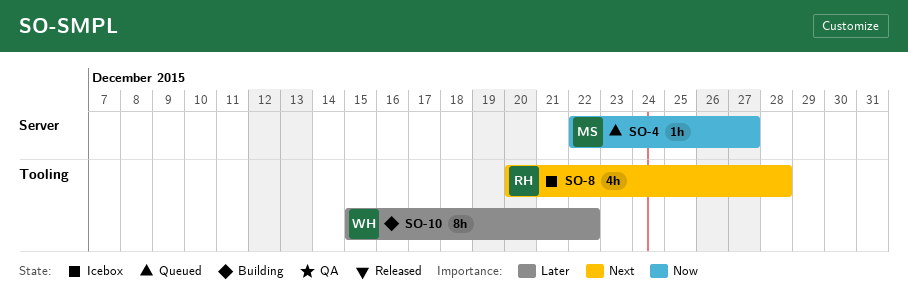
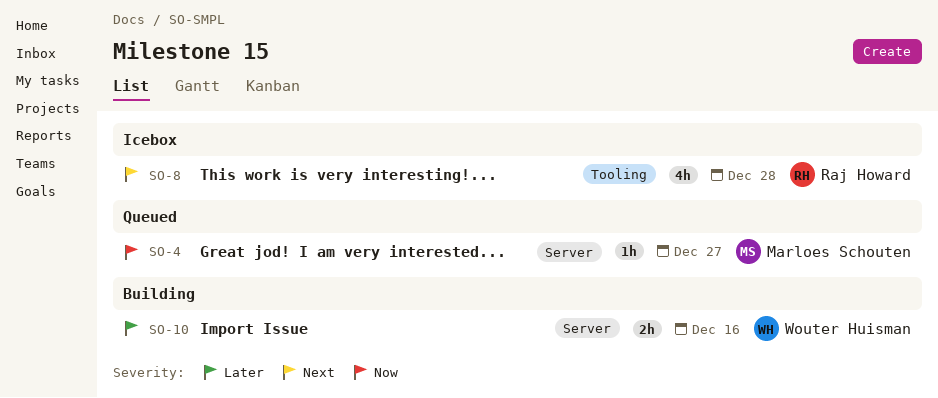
SO-10, label: Tooling -> Server
SO-10, estimate: 8h -> 2h
SO-10, due: Dec 22 -> Dec 16

